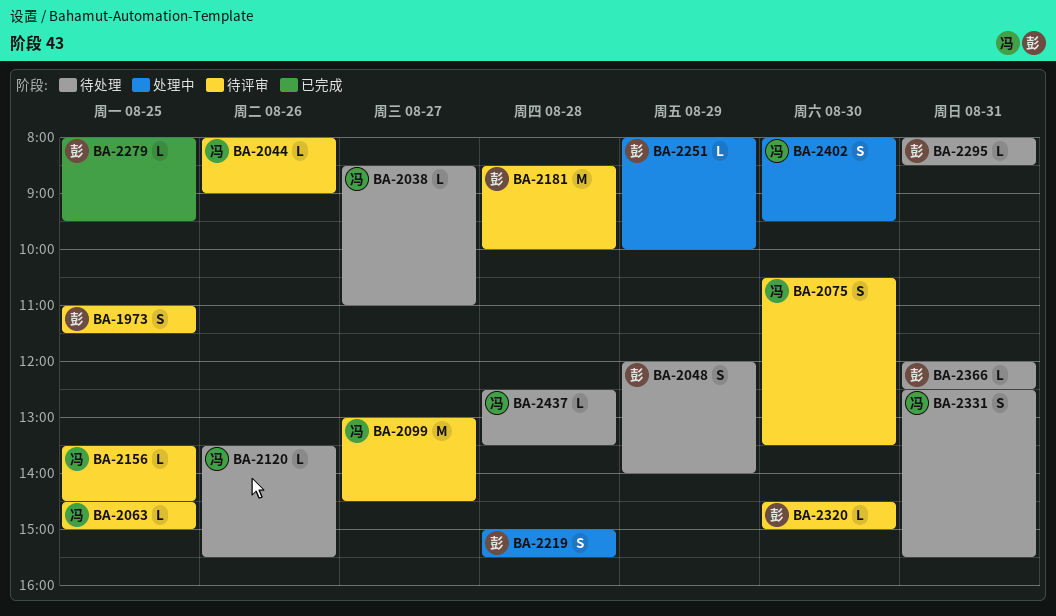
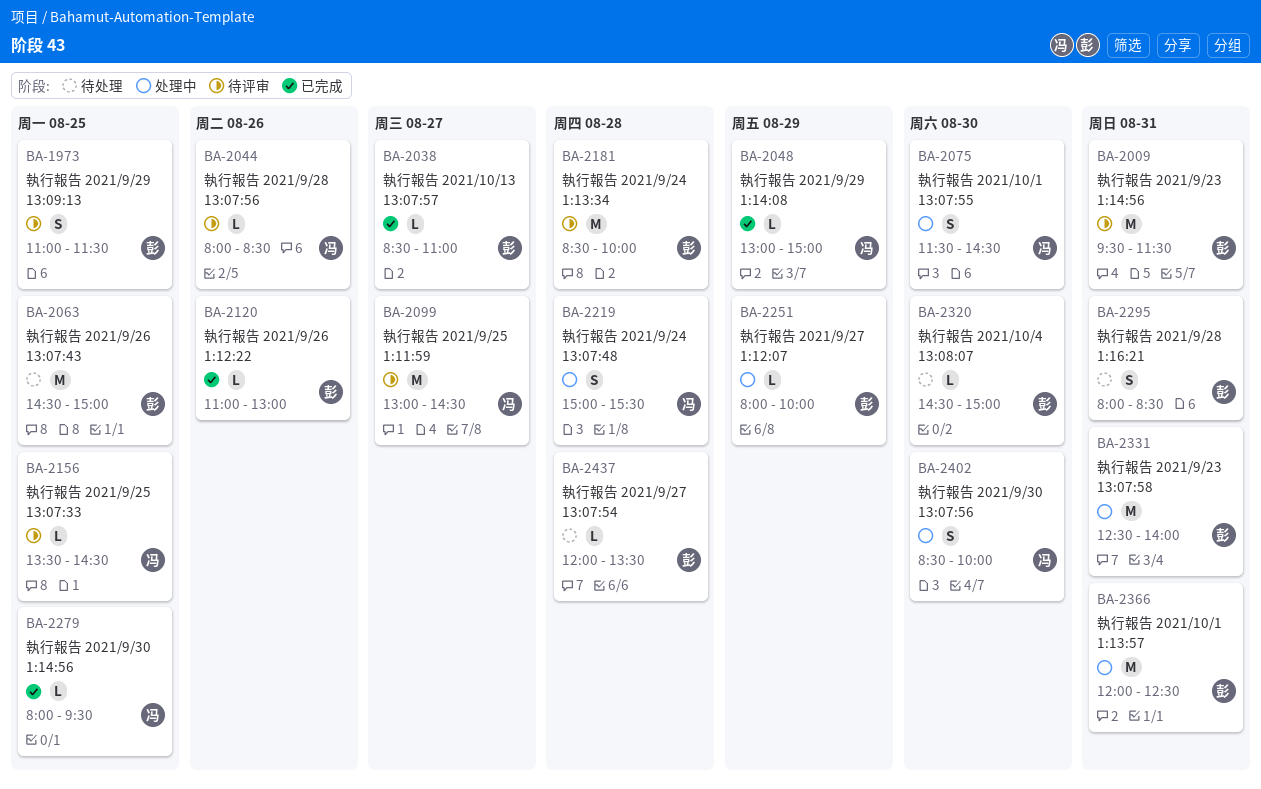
BA-2009: none -> present
BA-2038, status: 待处理 -> 已完成
BA-2038, owner: 冯 -> 彭
BA-2044, ends: 09:00 -> 08:30
BA-2048, status: 待处理 -> 已完成
BA-2048, owner: 彭 -> 冯
BA-2048, estimate: S -> L
BA-2048, begins: 12:00 -> 13:00
BA-2048, ends: 14:00 -> 15:00
BA-2063, status: 待评审 -> 待处理
BA-2063, owner: 冯 -> 彭
BA-2063, estimate: L -> M
BA-2075, status: 待评审 -> 处理中
BA-2075, begins: 10:30 -> 11:30
BA-2075, ends: 13:30 -> 14:30
BA-2120, status: 待处理 -> 已完成
BA-2120, owner: 冯 -> 彭
BA-2120, begins: 13:30 -> 11:00
BA-2120, ends: 15:30 -> 13:00
BA-2219, owner: 彭 -> 冯
BA-2279, owner: 彭 -> 冯
BA-2295, estimate: L -> S
BA-2320, status: 待评审 -> 待处理
BA-2331, status: 待处理 -> 处理中
BA-2331, owner: 冯 -> 彭
BA-2331, estimate: S -> M
BA-2331, ends: 15:30 -> 14:00
BA-2366, status: 待处理 -> 处理中
BA-2366, estimate: L -> M
BA-2402, begins: 08:00 -> 08:30
BA-2402, ends: 09:30 -> 10:00
BA-2437, owner: 冯 -> 彭
BA-2437, begins: 12:30 -> 12:00

